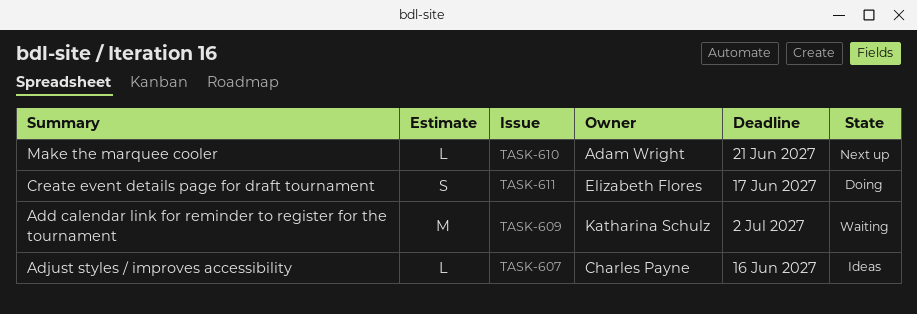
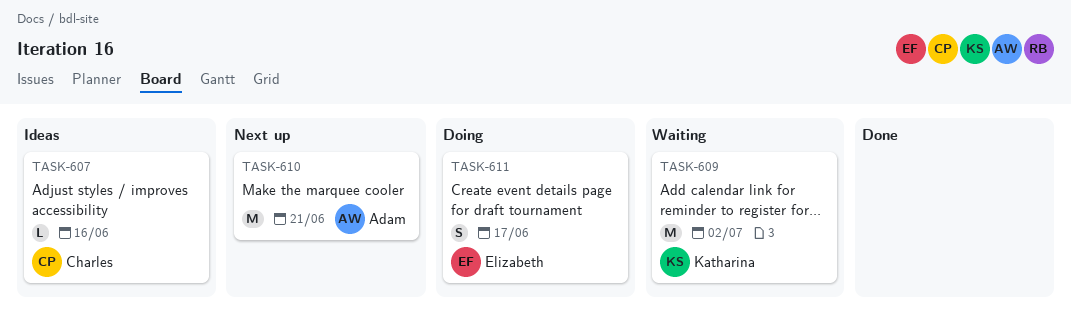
TASK-610, estimate: L -> M

